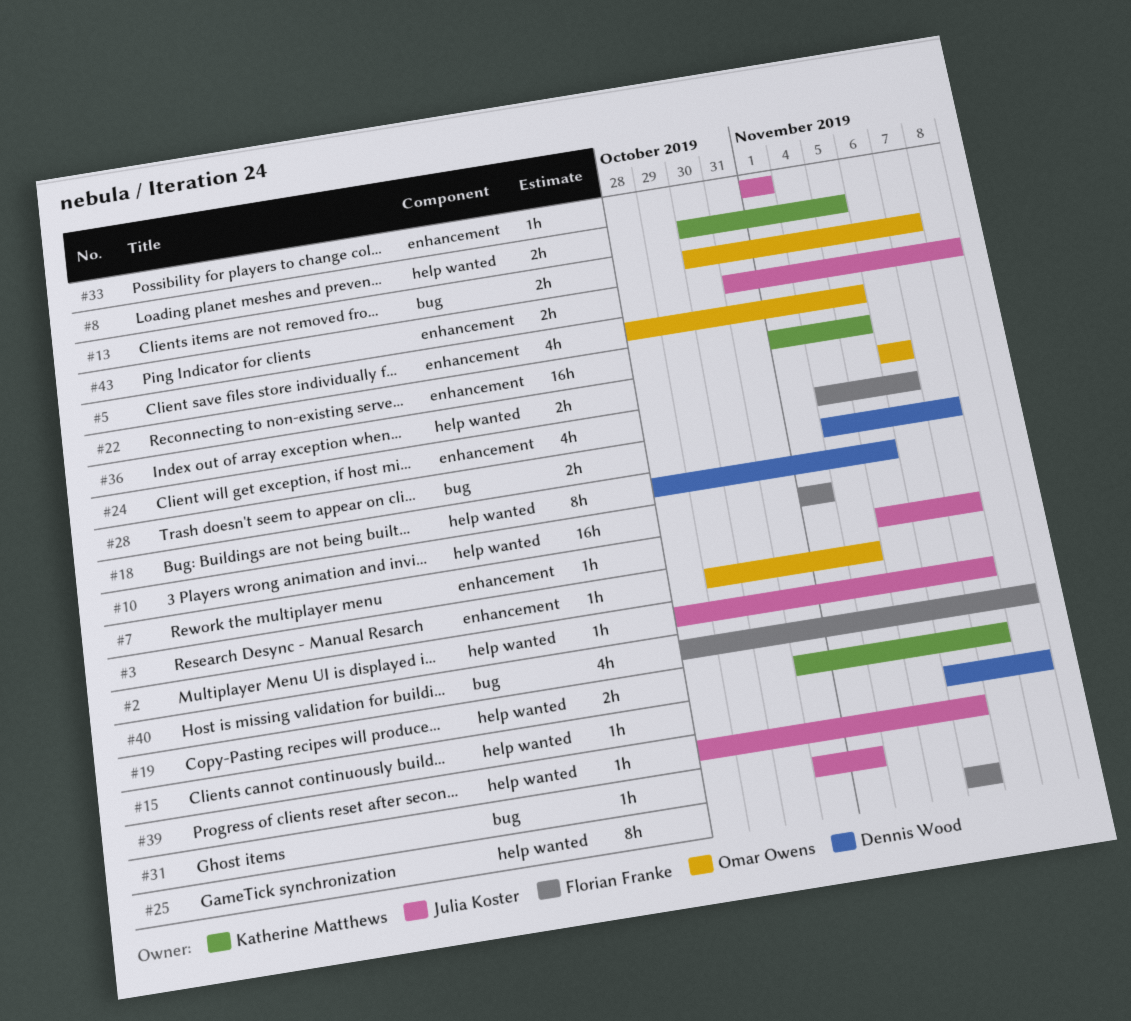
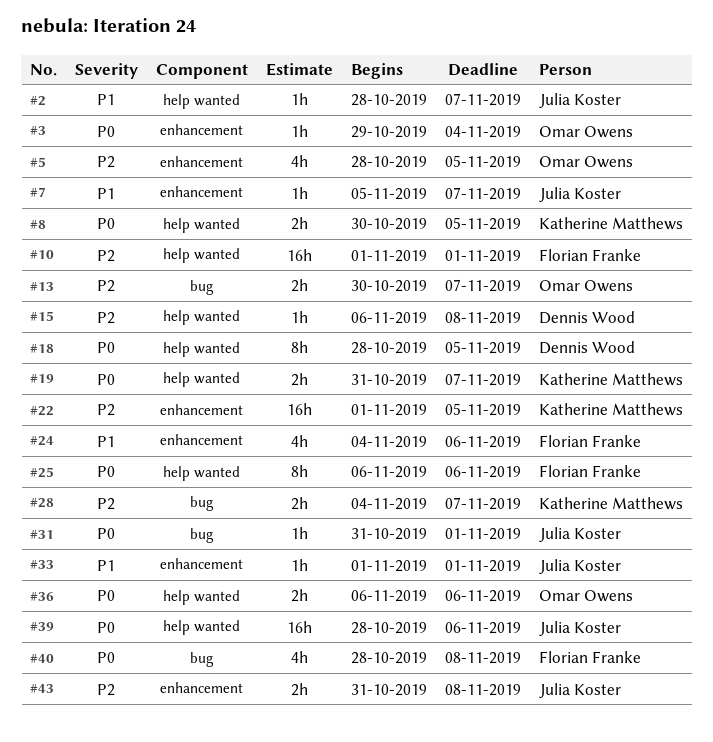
#28, owner: Dennis Wood -> Katherine Matthews
#39, estimate: 1h -> 16h

